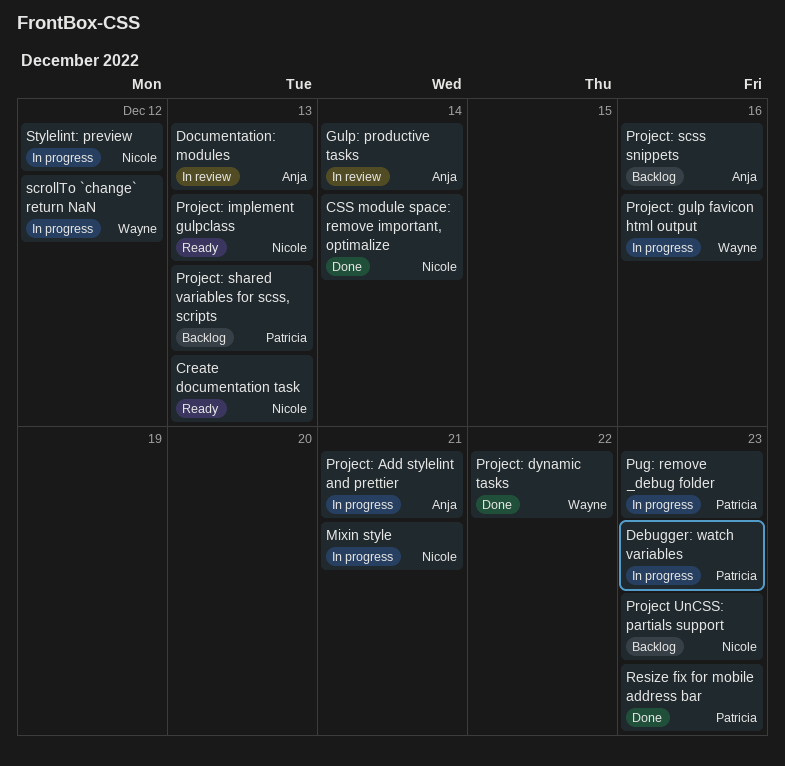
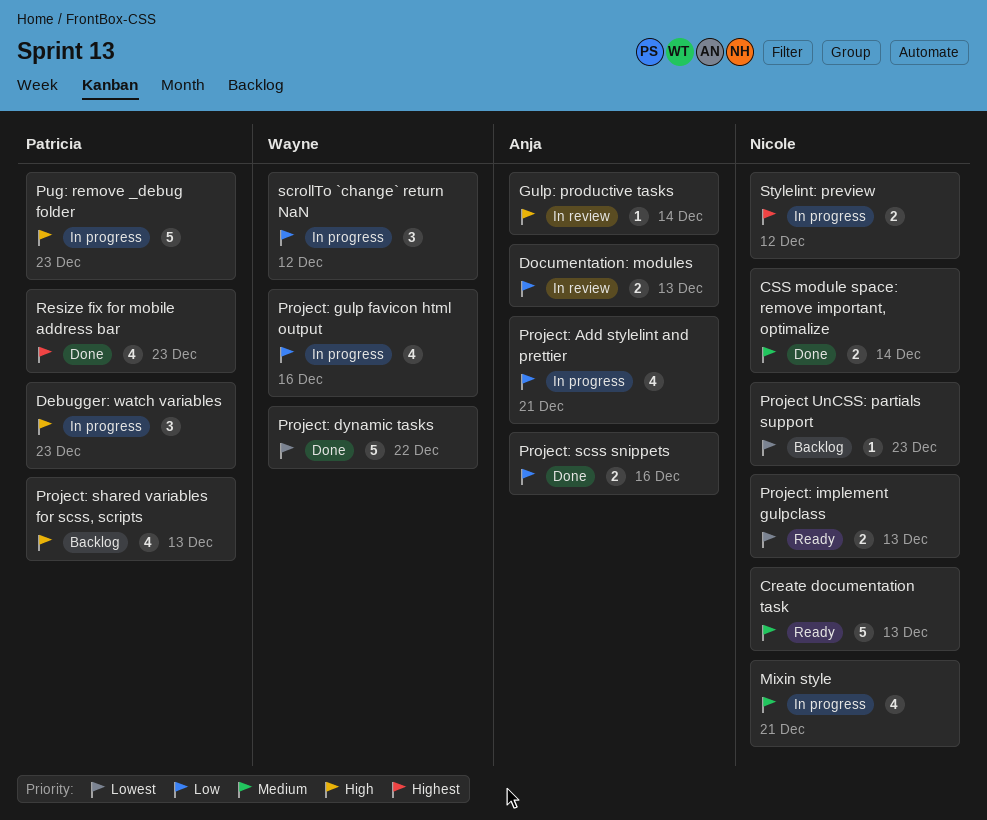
Project: scss snippets, status: Backlog -> Done

